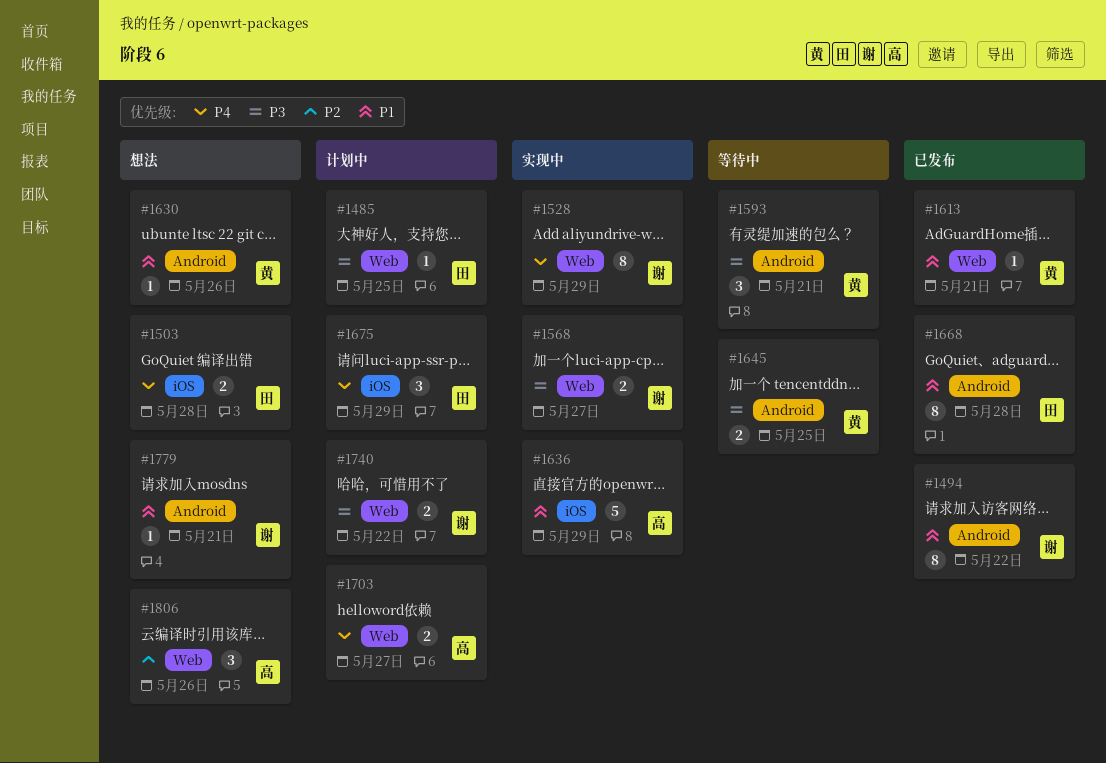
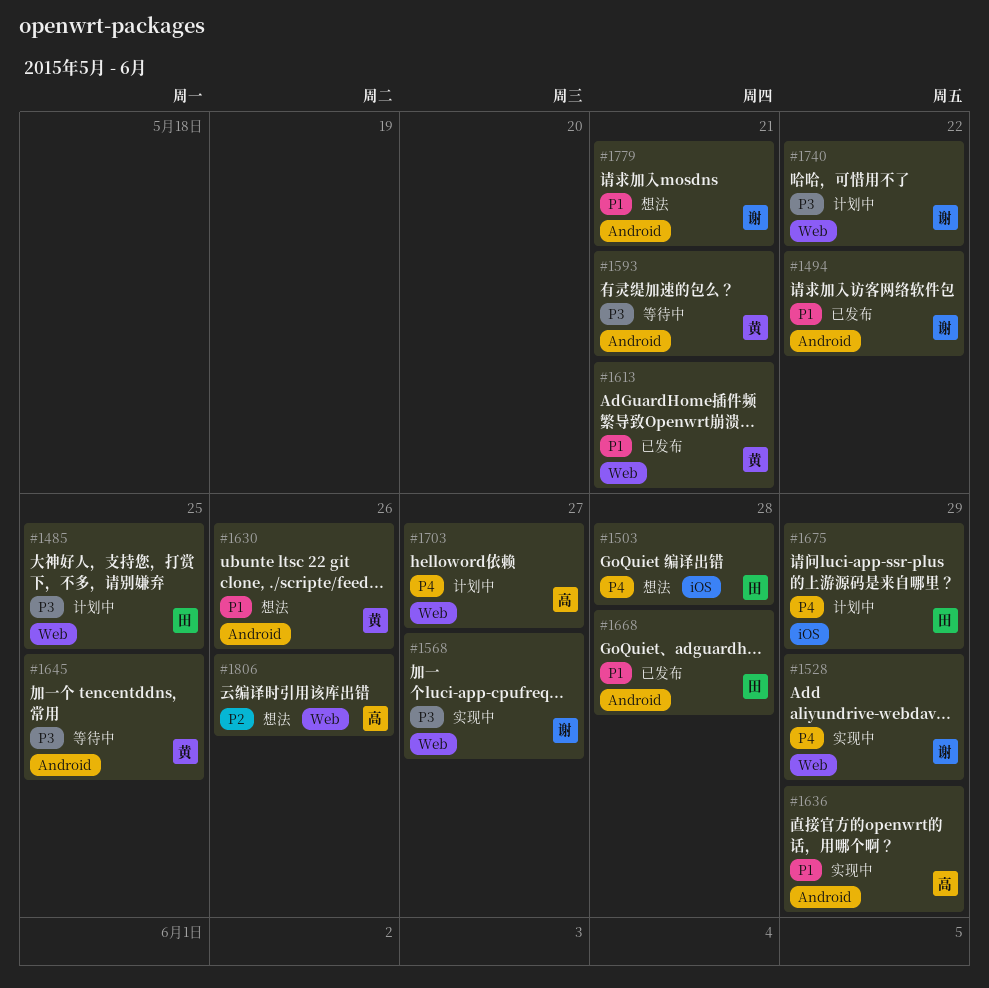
#1636, label: iOS -> Android

